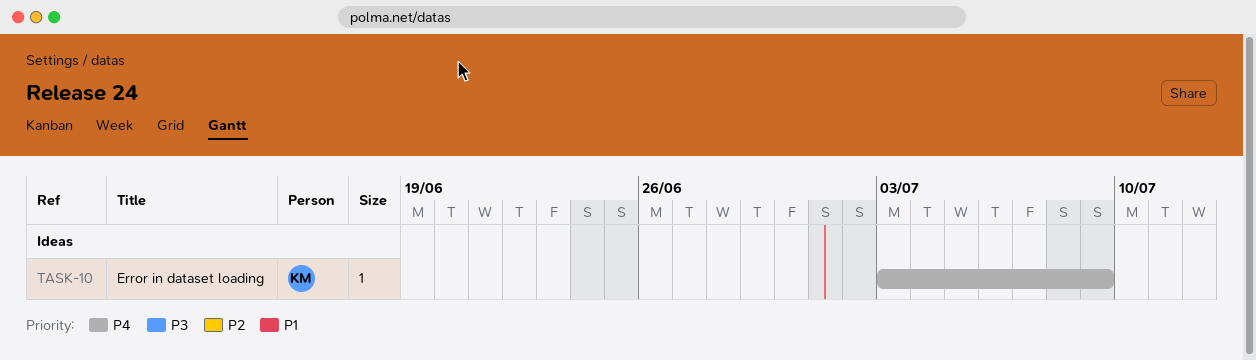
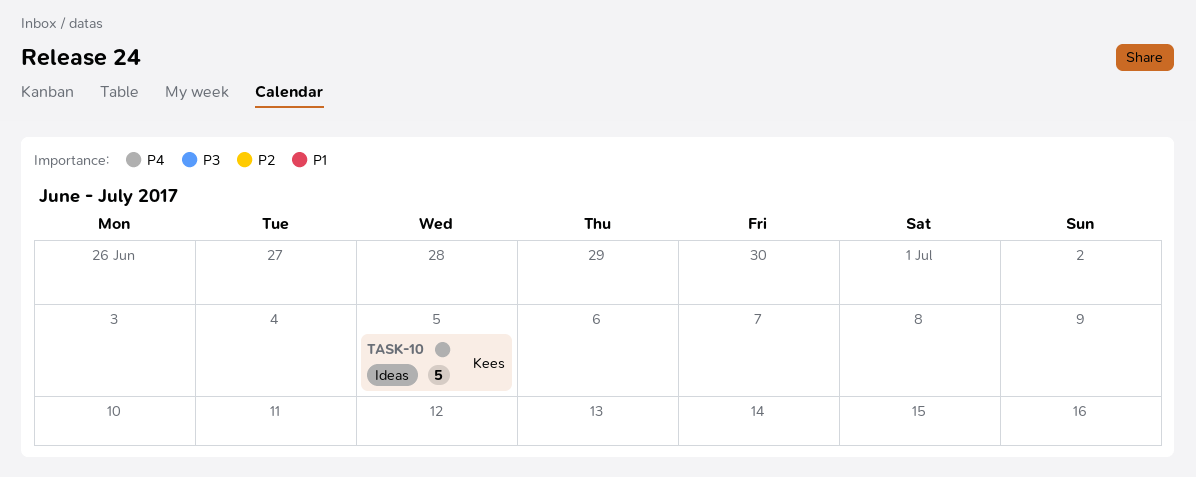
TASK-10, estimate: 1 -> 5
TASK-10, due: Jul 9 -> Jul 5

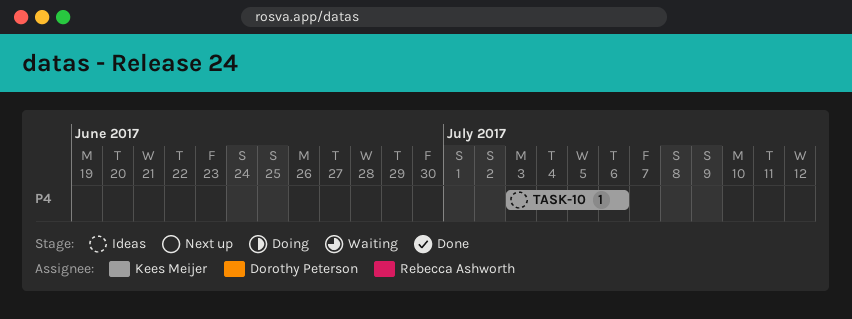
TASK-10, estimate: 5 -> 1
TASK-10, due: Jul 5 -> Jul 6

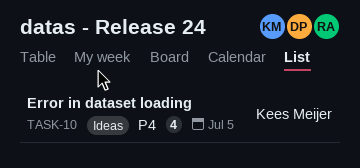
TASK-10, estimate: 1 -> 4
TASK-10, due: Jul 6 -> Jul 5

